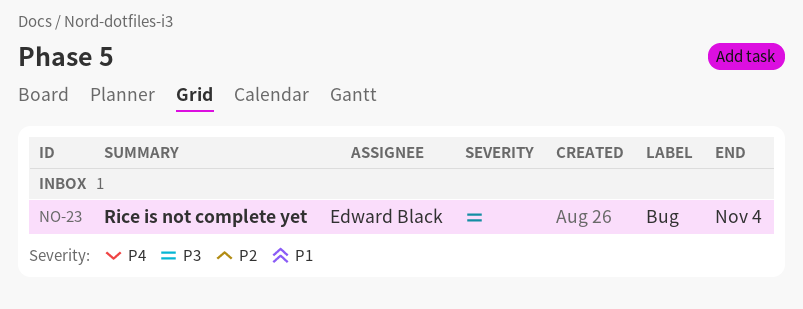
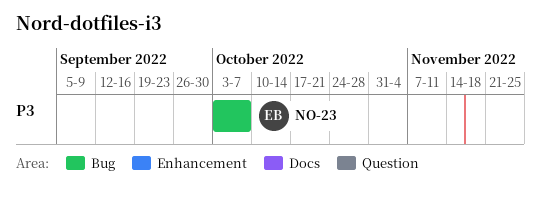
NO-23, due: Nov 4 -> Oct 7

